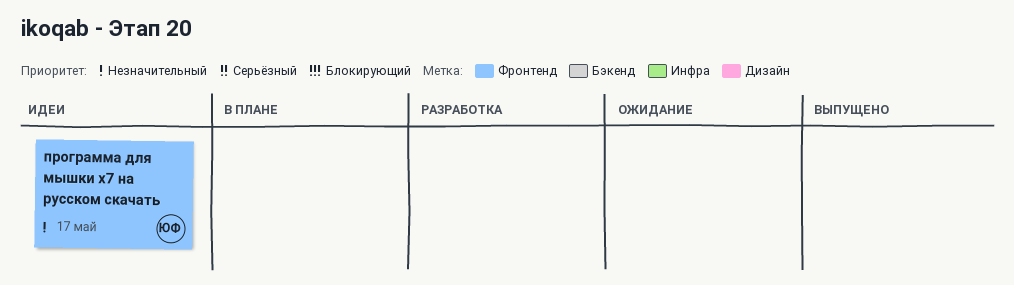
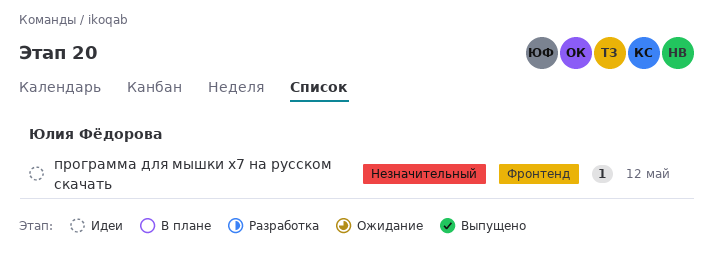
программа для мышки x7 на русском скачать, due: May 17 -> May 12

